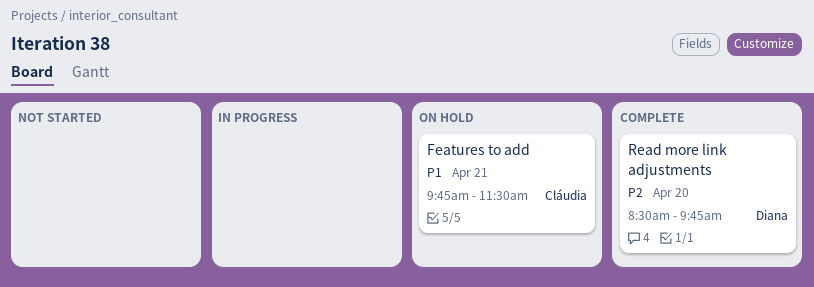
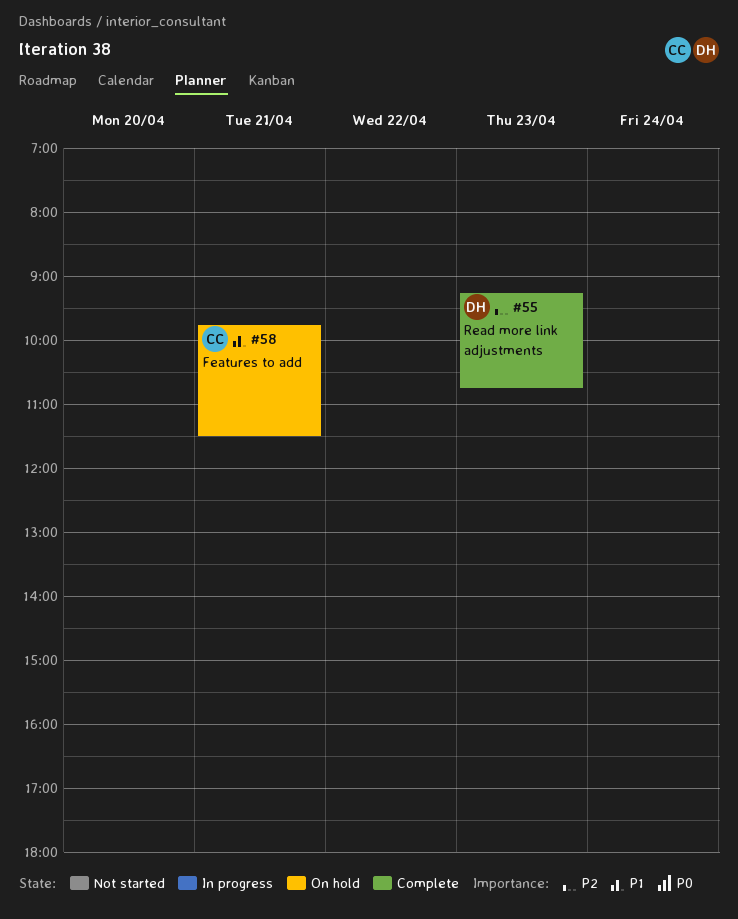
Read more link adjustments, day: Apr 20 -> Apr 23
Read more link adjustments, begins: 08:30 -> 09:15
Read more link adjustments, ends: 09:45 -> 10:45

